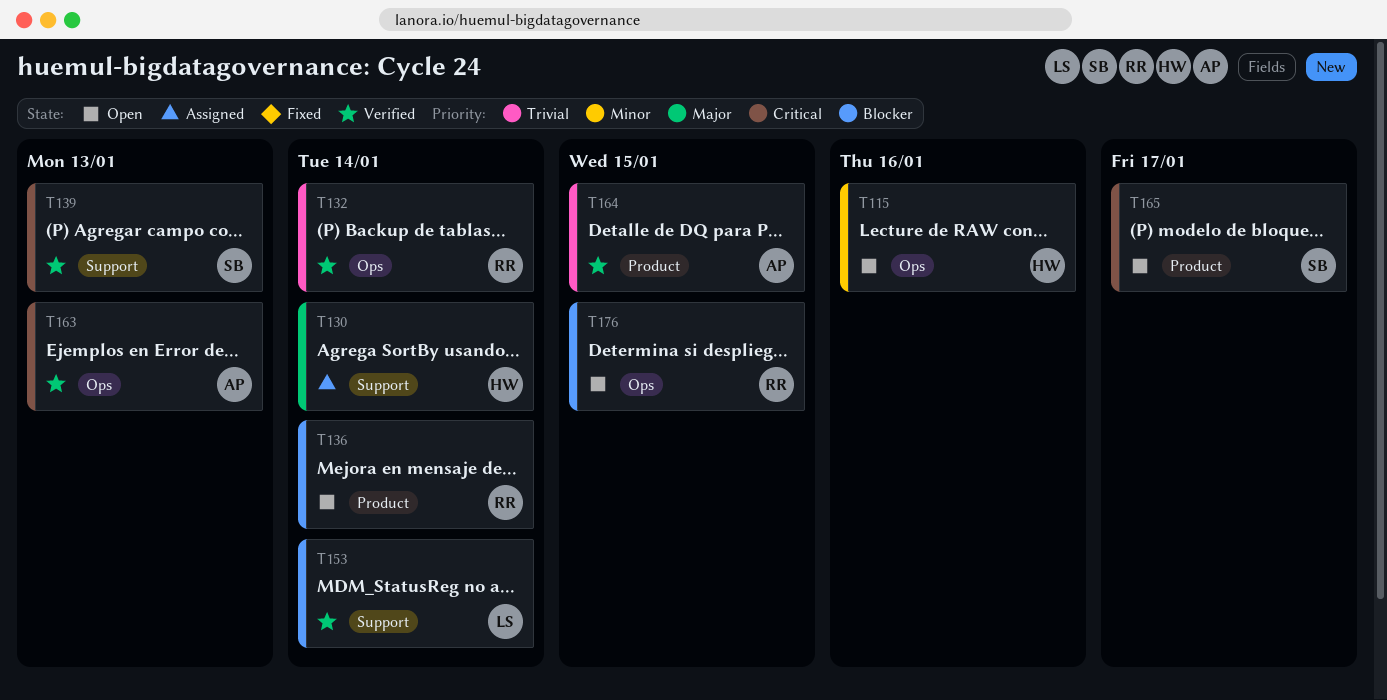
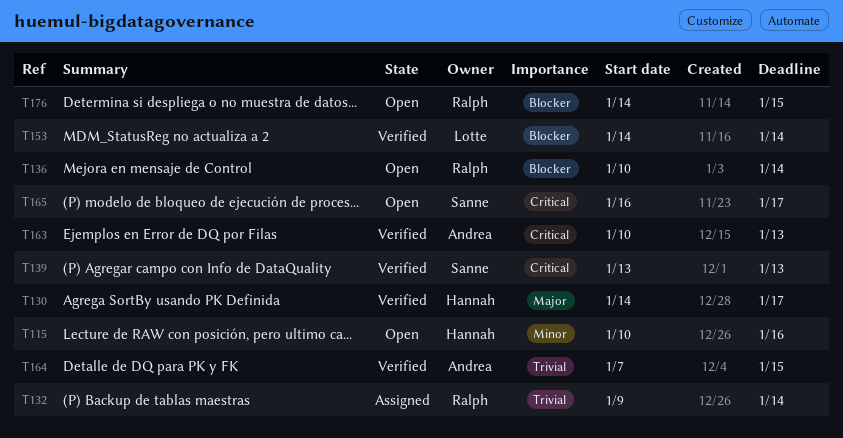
T130, status: Assigned -> Verified
T130, due: Jan 14 -> Jan 17
T132, status: Verified -> Assigned

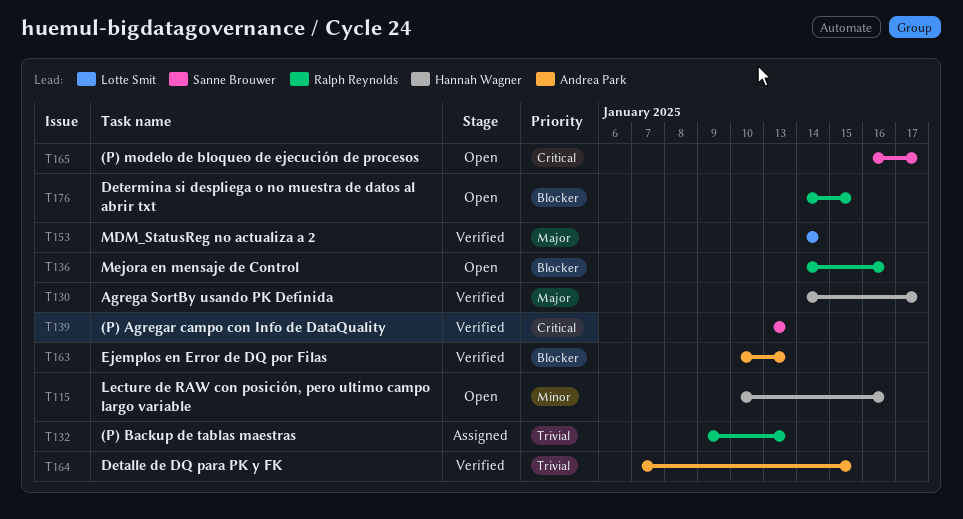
T132, due: Jan 14 -> Jan 13
T136, start: Jan 10 -> Jan 14
T136, due: Jan 14 -> Jan 16
T153, priority: Blocker -> Major
T163, priority: Critical -> Blocker

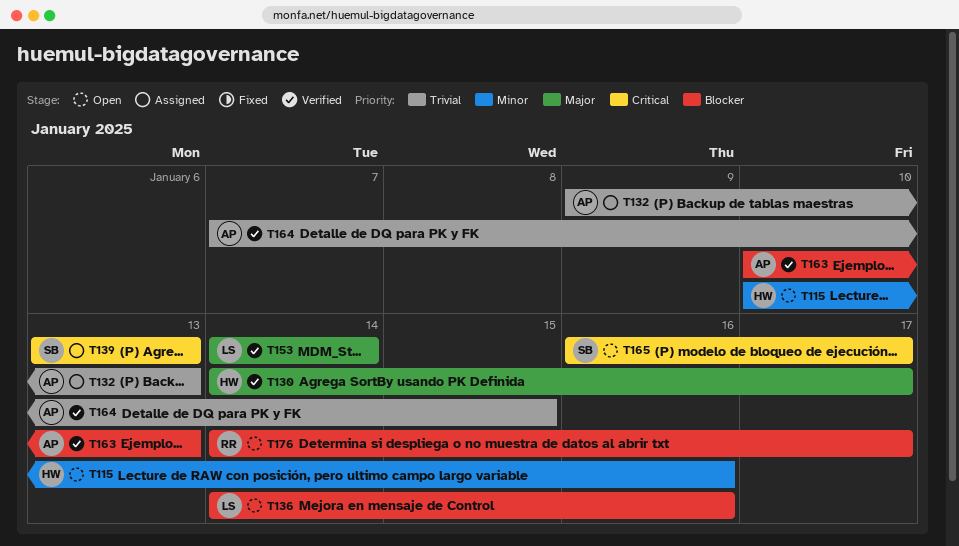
T132, owner: Ralph Reynolds -> Andrea Park
T136, owner: Ralph Reynolds -> Lotte Smit
T139, status: Verified -> Assigned
T176, due: Jan 15 -> Jan 17

